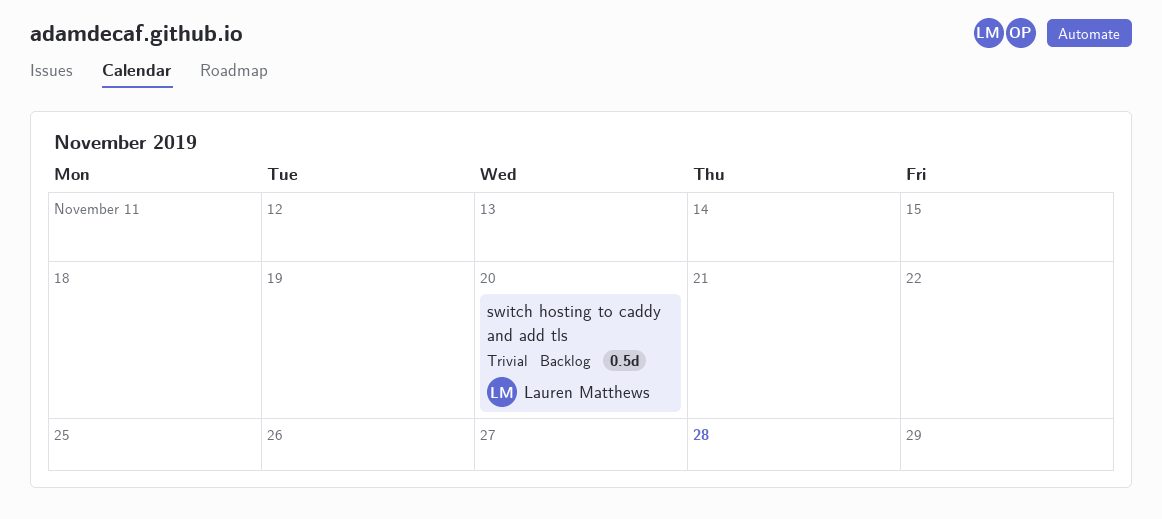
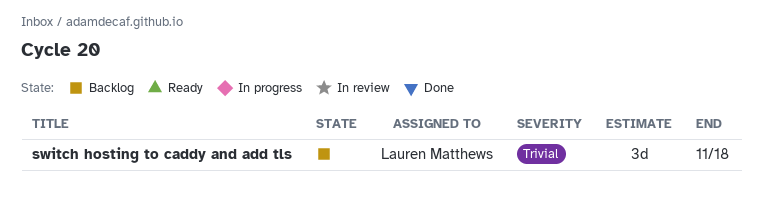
switch hosting to caddy and add tls, estimate: 0.5d -> 3d
switch hosting to caddy and add tls, due: Nov 20 -> Nov 18

